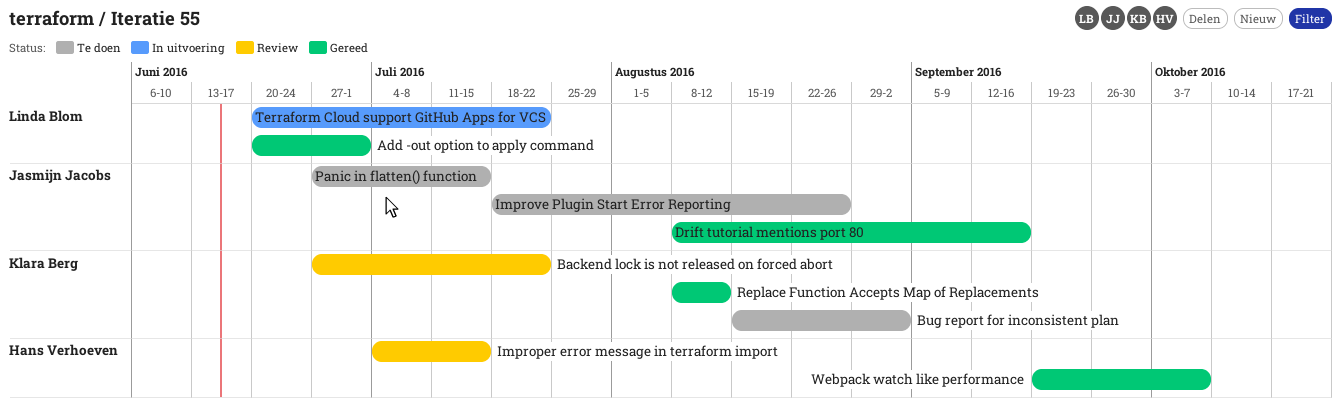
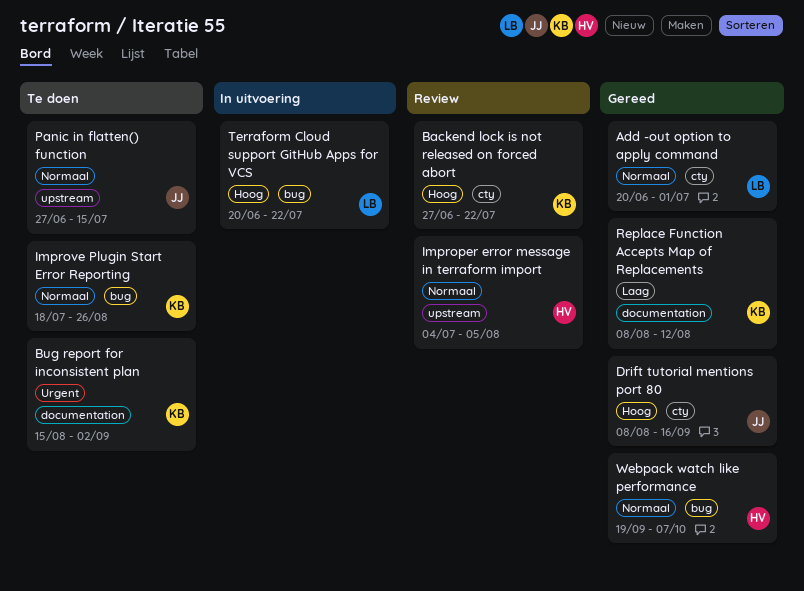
Improper error message in terraform import, due: Jul 15 -> Aug 5
Improve Plugin Start Error Reporting, owner: Jasmijn Jacobs -> Klara Berg

